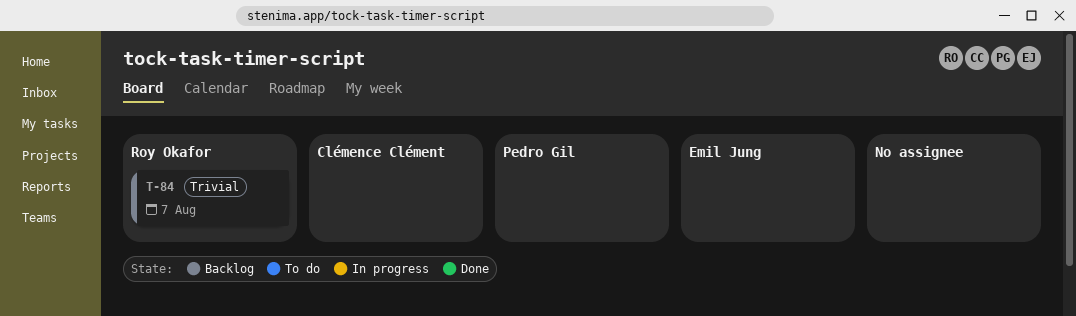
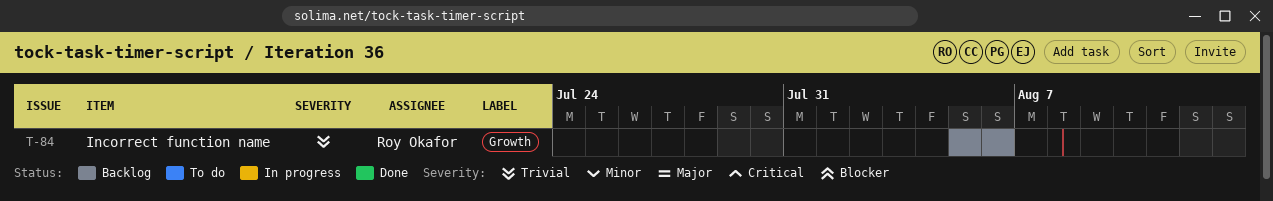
T-84, due: Aug 7 -> Aug 6

